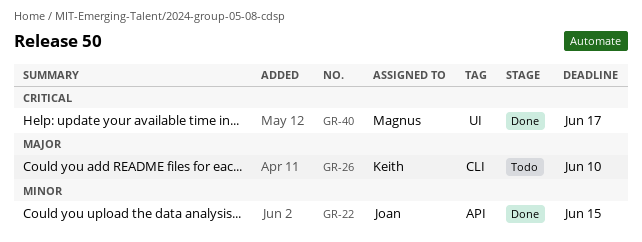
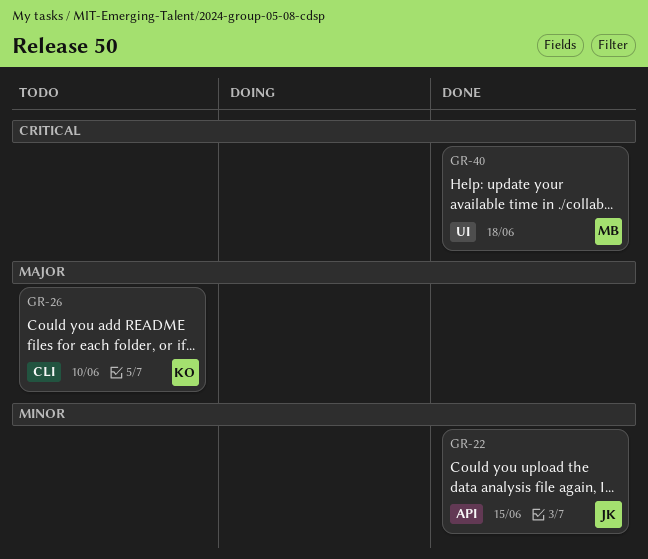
GR-40, due: Jun 17 -> Jun 18

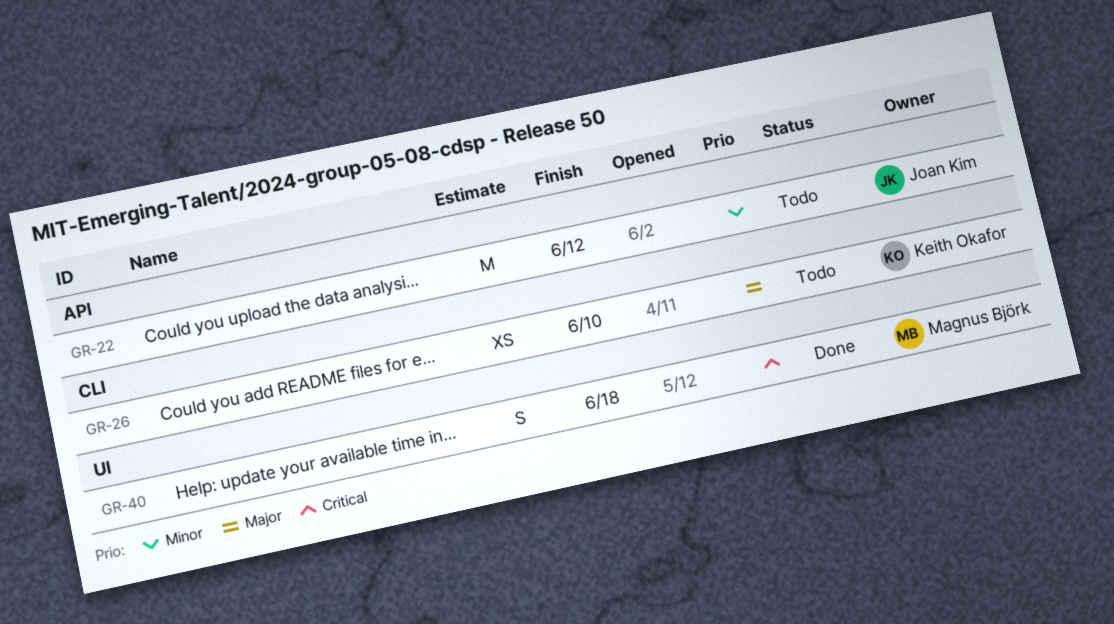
GR-22, status: Done -> Todo
GR-22, due: Jun 15 -> Jun 12

